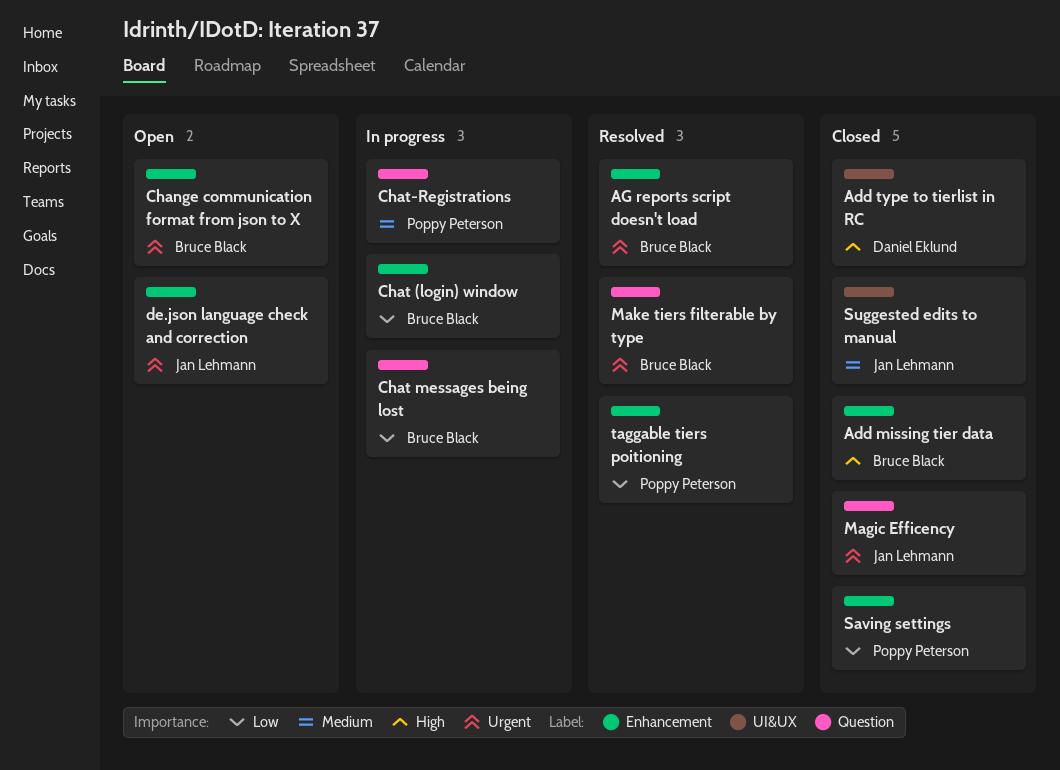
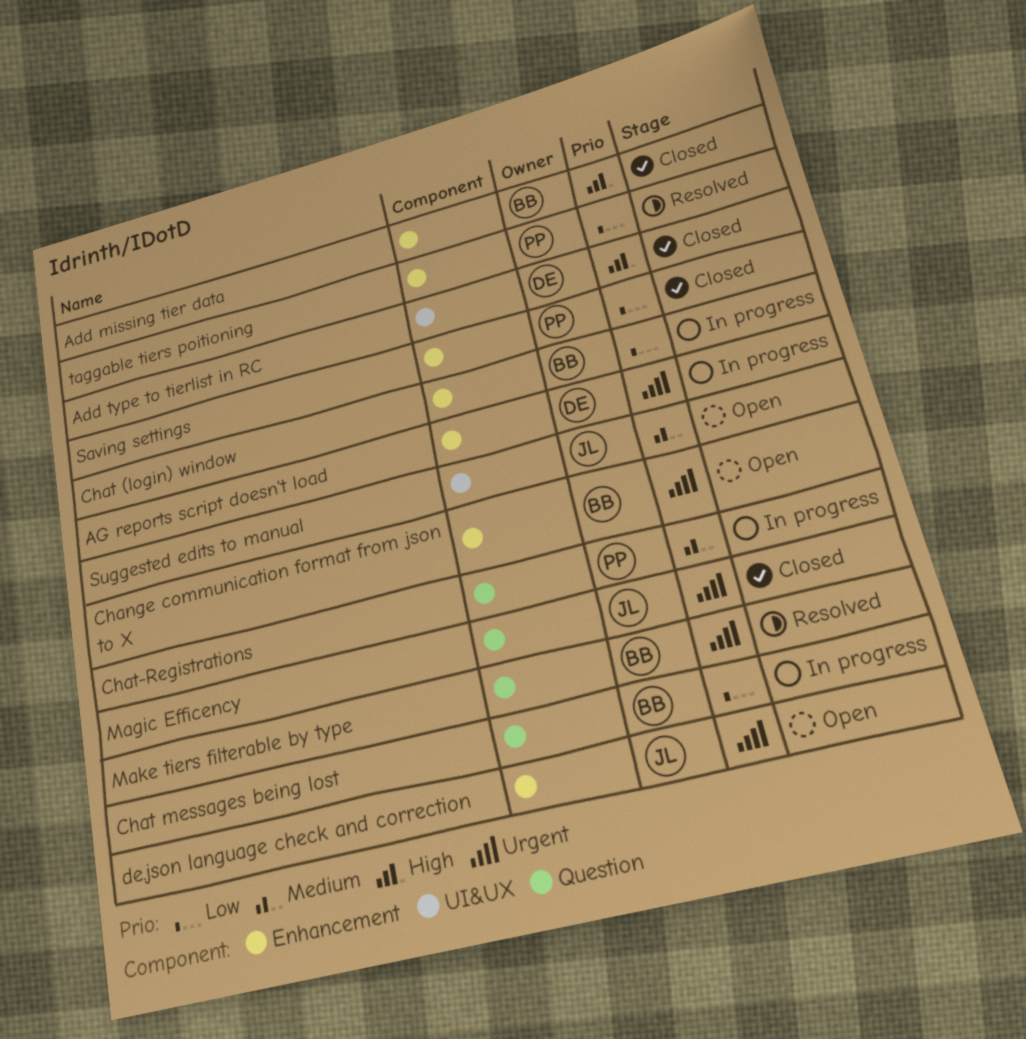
AG reports script doesn't load, status: Resolved -> In progress
AG reports script doesn't load, owner: Bruce Black -> Daniel Eklund
Suggested edits to manual, status: Closed -> Open

